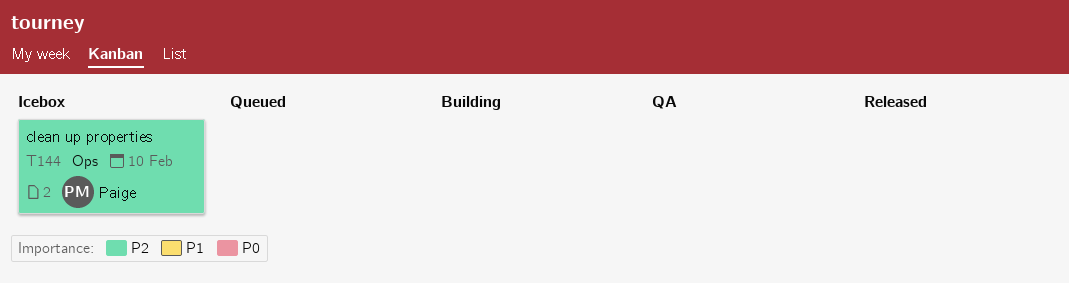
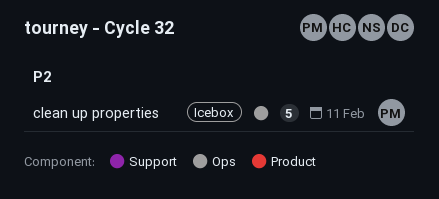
clean up properties, due: Feb 10 -> Feb 11

